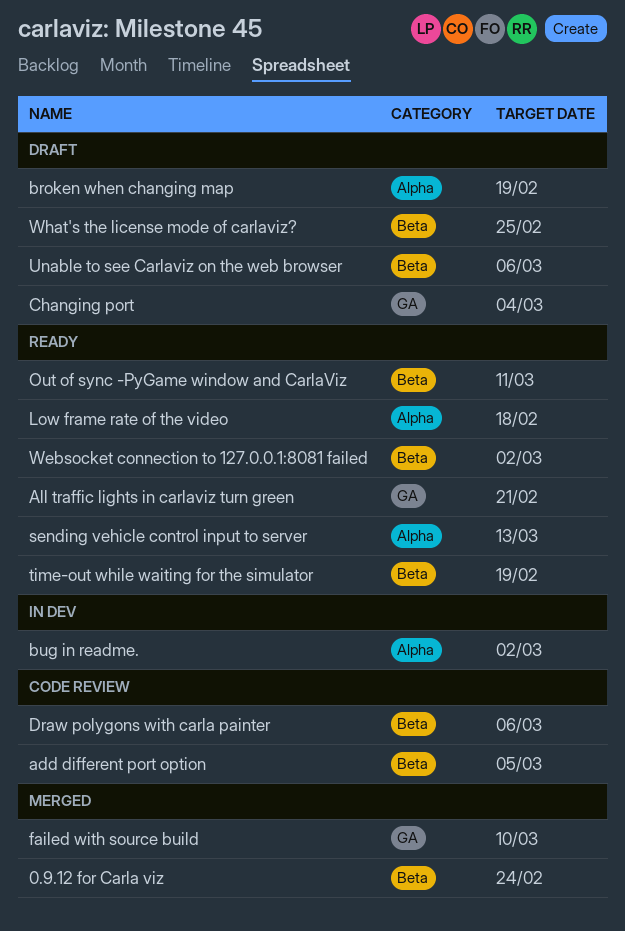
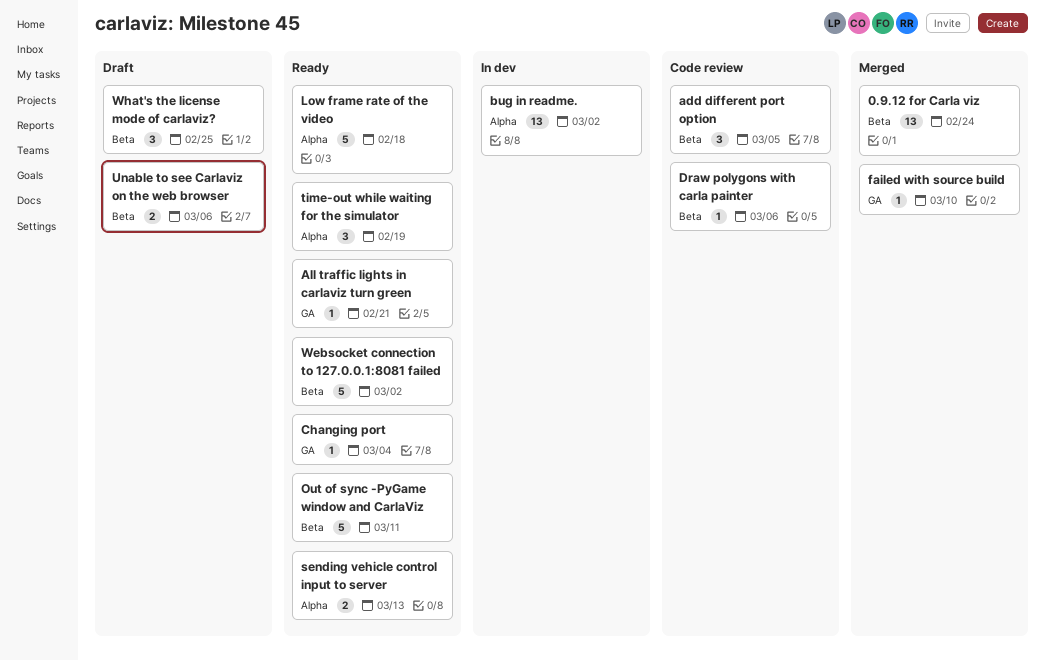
broken when changing map: present -> none
Changing port, status: Draft -> Ready
time-out while waiting for the simulator, label: Beta -> Alpha

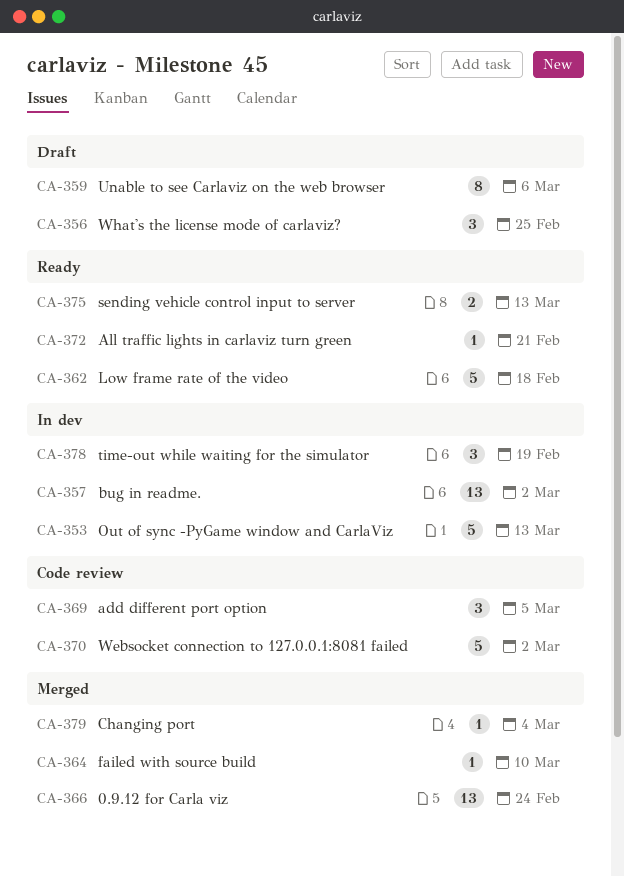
Changing port, status: Ready -> Merged
Draw polygons with carla painter: present -> none
Out of sync -PyGame window and CarlaViz, status: Ready -> In dev
Out of sync -PyGame window and CarlaViz, due: Mar 11 -> Mar 13
time-out while waiting for the simulator, status: Ready -> In dev
Unable to see Carlaviz on the web browser, estimate: 2 -> 8
Websocket connection to 127.0.0.1:8081 failed, status: Ready -> Code review

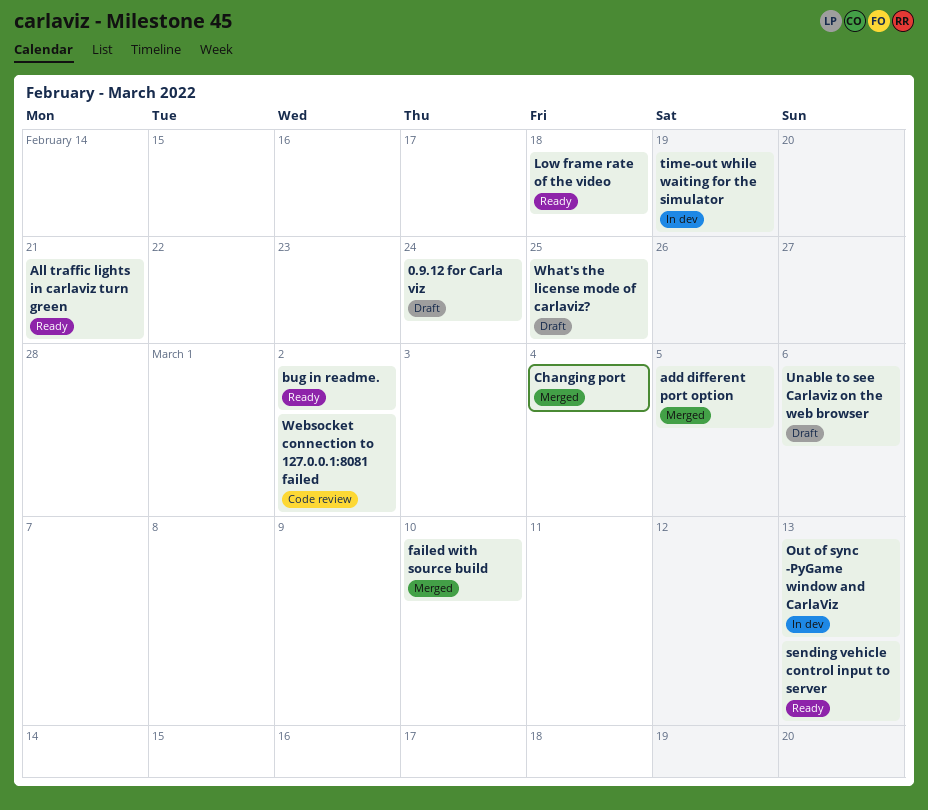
0.9.12 for Carla viz, status: Merged -> Draft
add different port option, status: Code review -> Merged
bug in readme., status: In dev -> Ready

